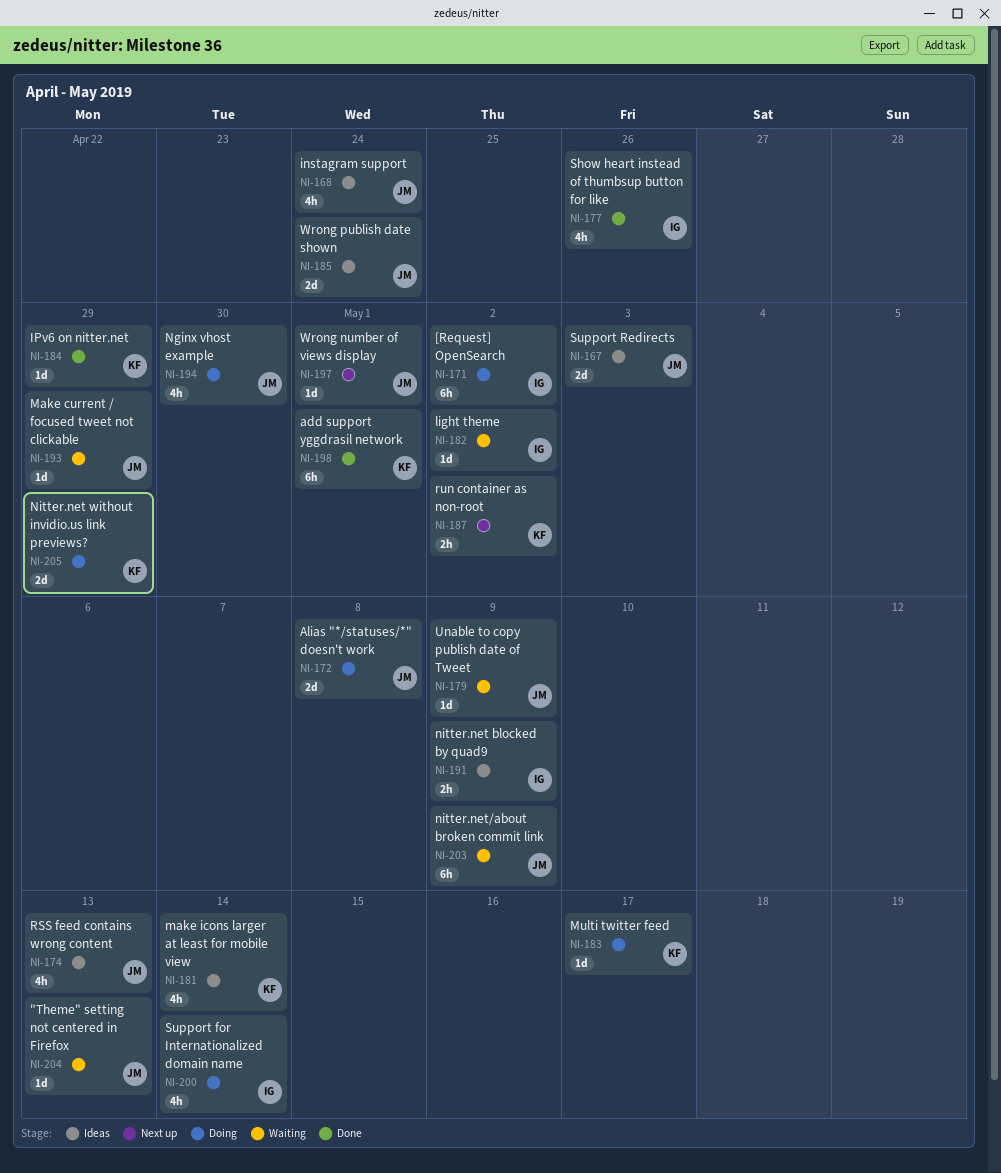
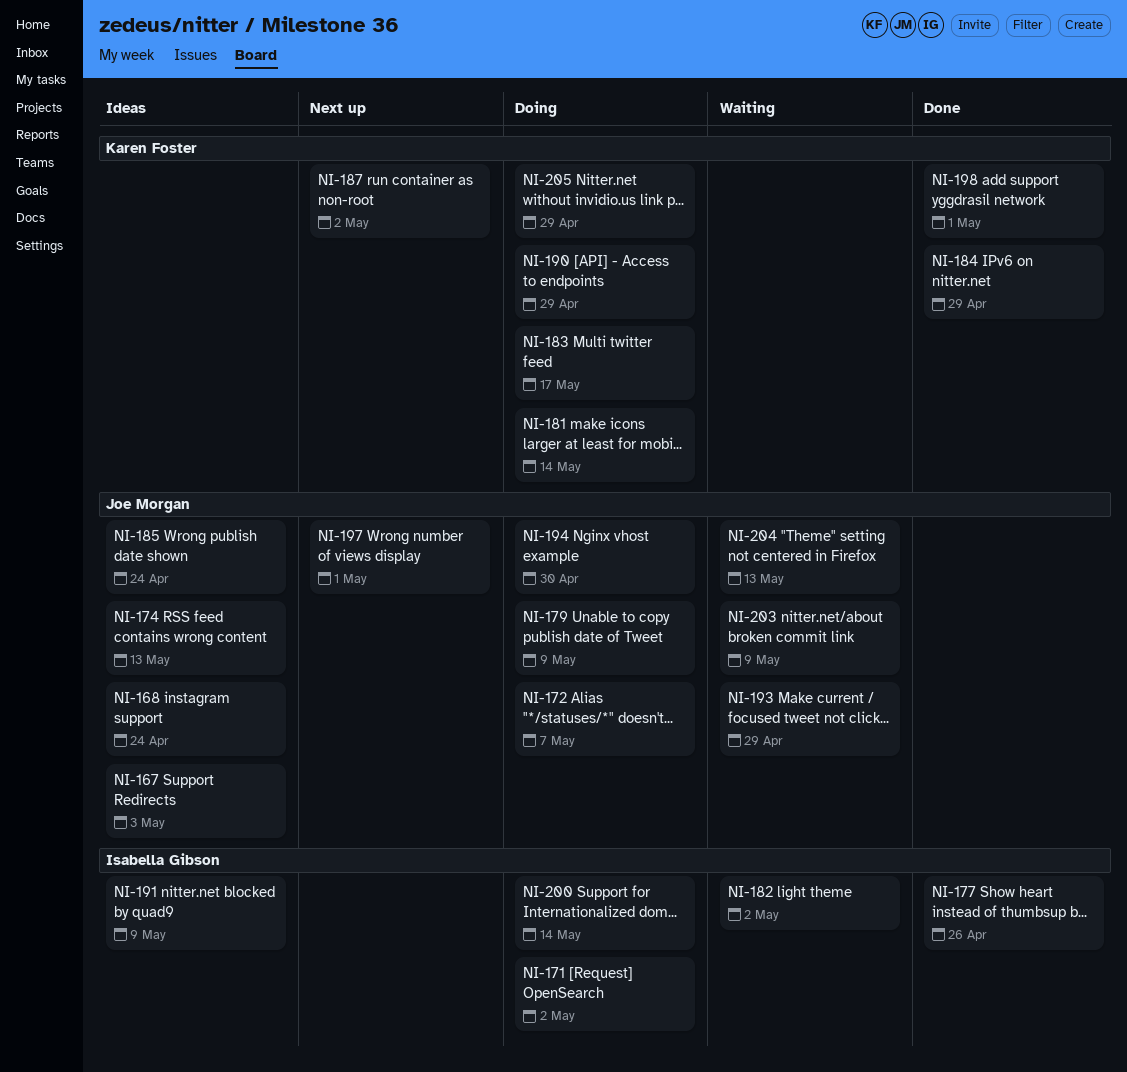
NI-172, due: May 8 -> May 7
NI-179, status: Waiting -> Doing
NI-181, status: Ideas -> Doing
NI-190: none -> present

